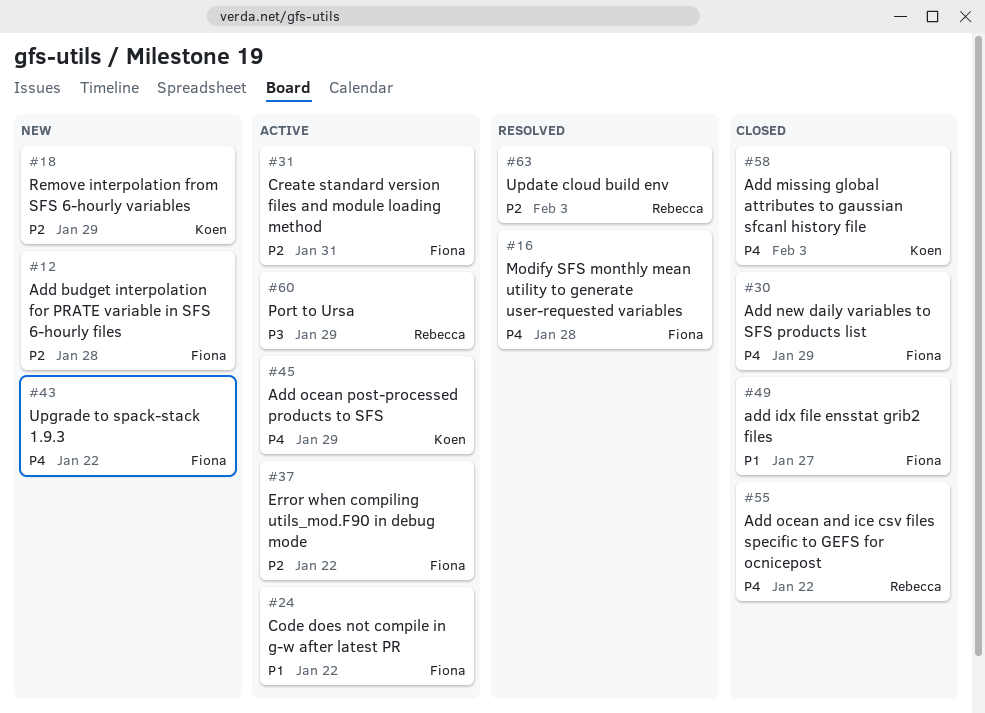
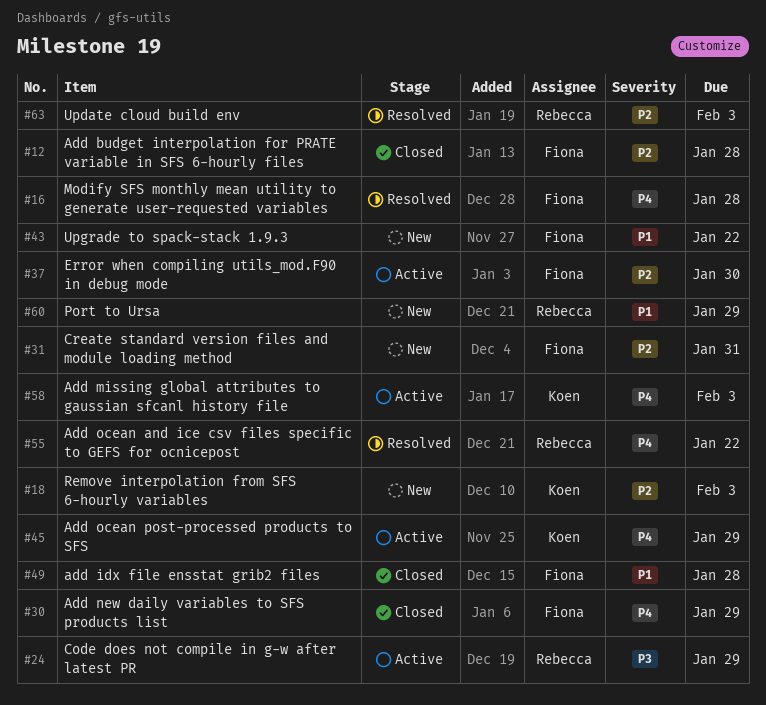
#12, status: New -> Closed
#18, due: Jan 29 -> Feb 3
#24, owner: Fiona -> Rebecca
#24, priority: P1 -> P3
#24, due: Jan 22 -> Jan 29
#31, status: Active -> New
#37, due: Jan 22 -> Jan 30
#43, priority: P4 -> P1
#49, due: Jan 27 -> Jan 28
#55, status: Closed -> Resolved
#58, status: Closed -> Active
#60, status: Active -> New
#60, priority: P3 -> P1

